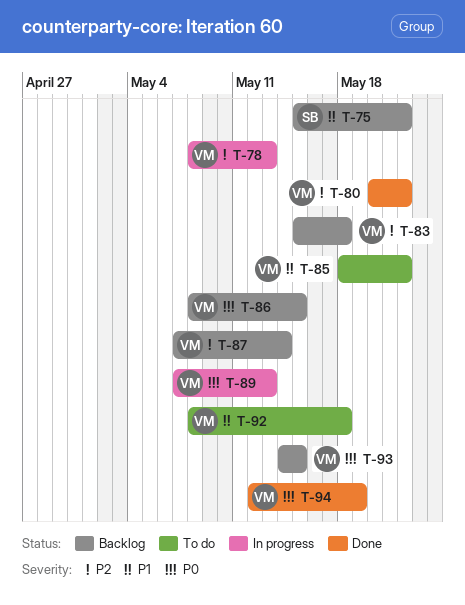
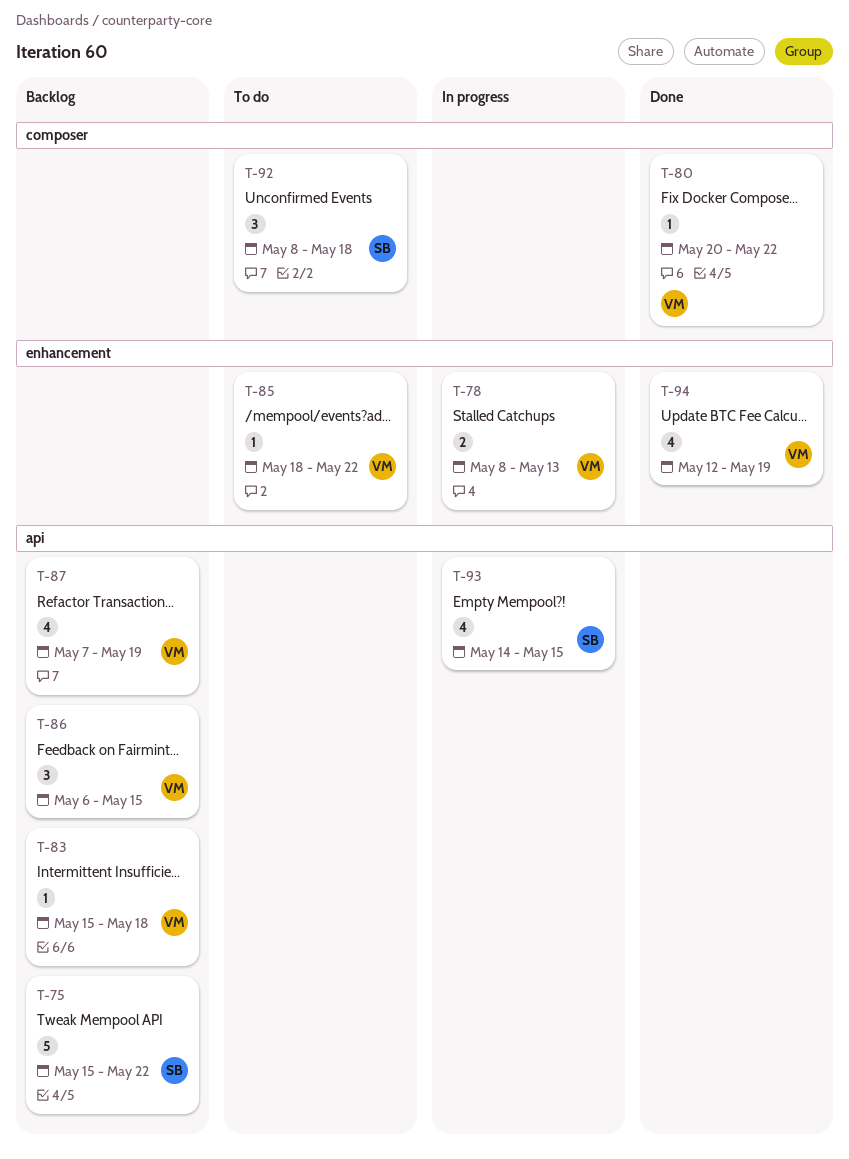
T-86, start: May 8 -> May 6
T-87, due: May 14 -> May 19
T-89: present -> none
T-92, owner: VM -> SB
T-93, status: Backlog -> In progress
T-93, owner: VM -> SB

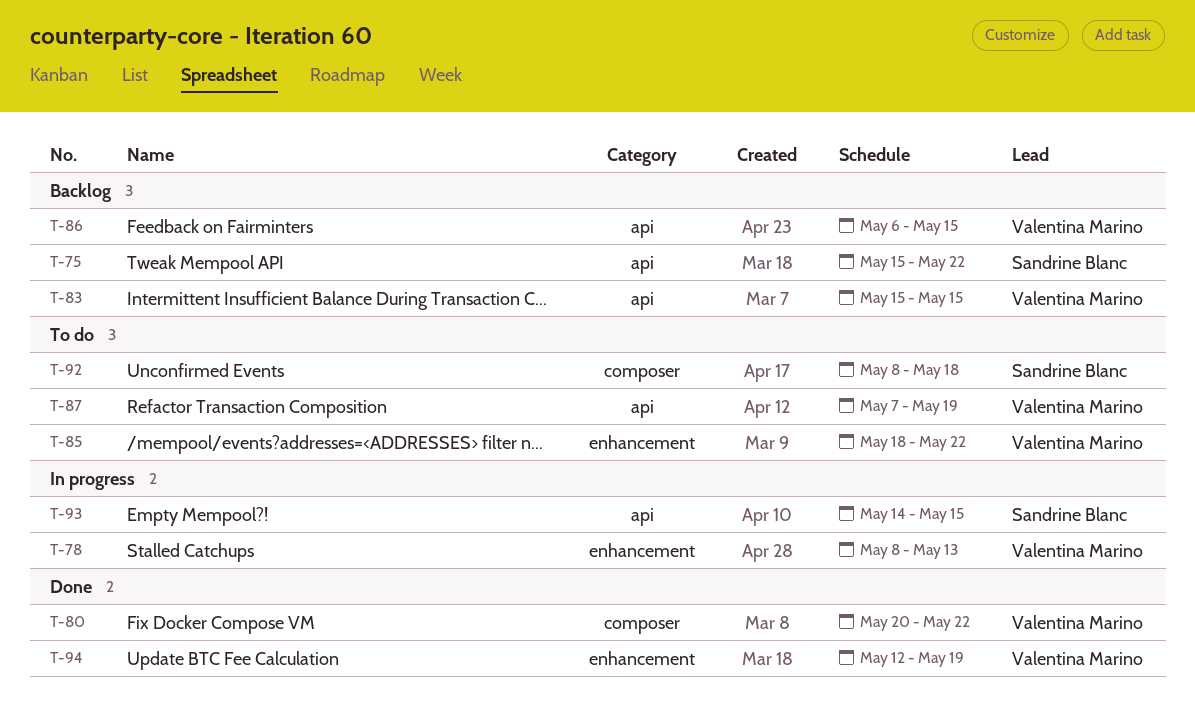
T-83, due: May 18 -> May 15
T-87, status: Backlog -> To do

